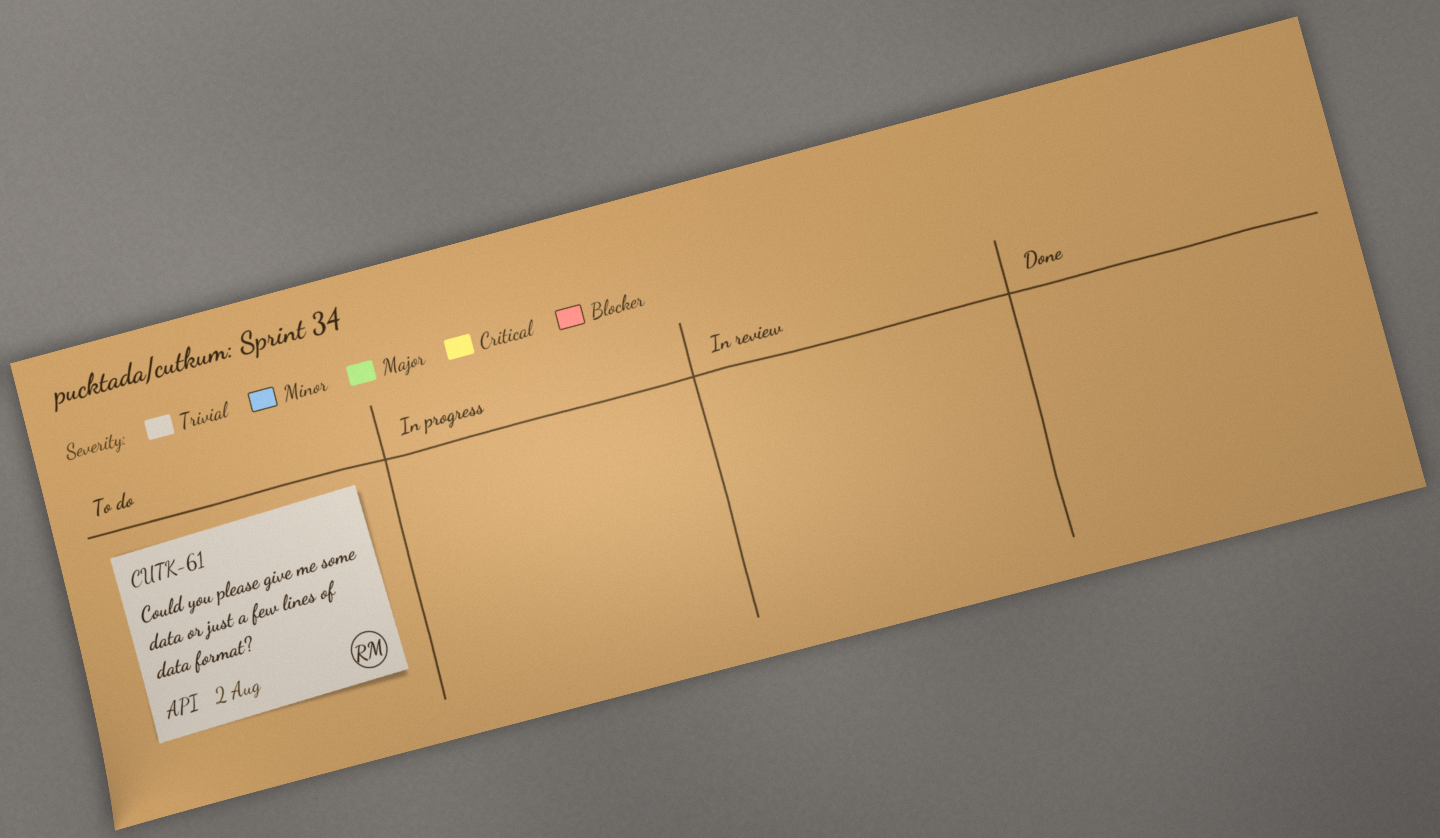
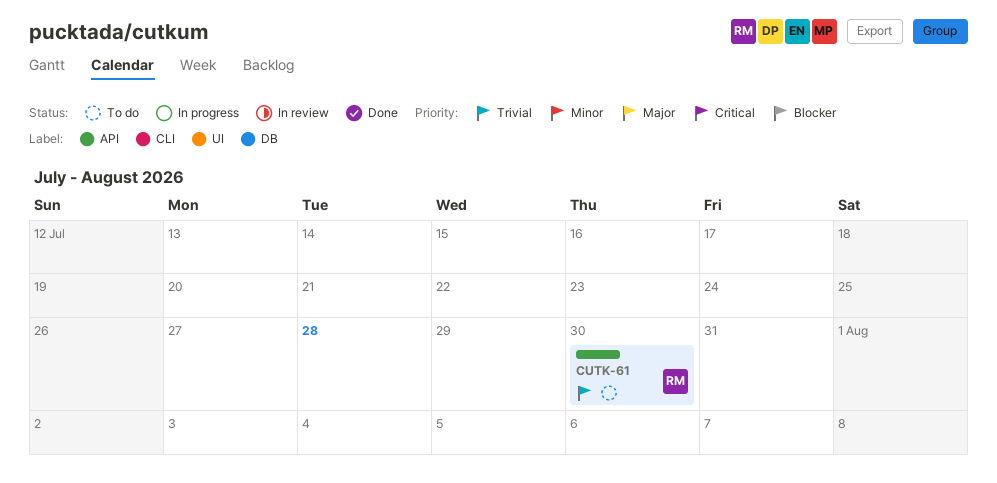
CUTK-61, due: Aug 2 -> Jul 30

